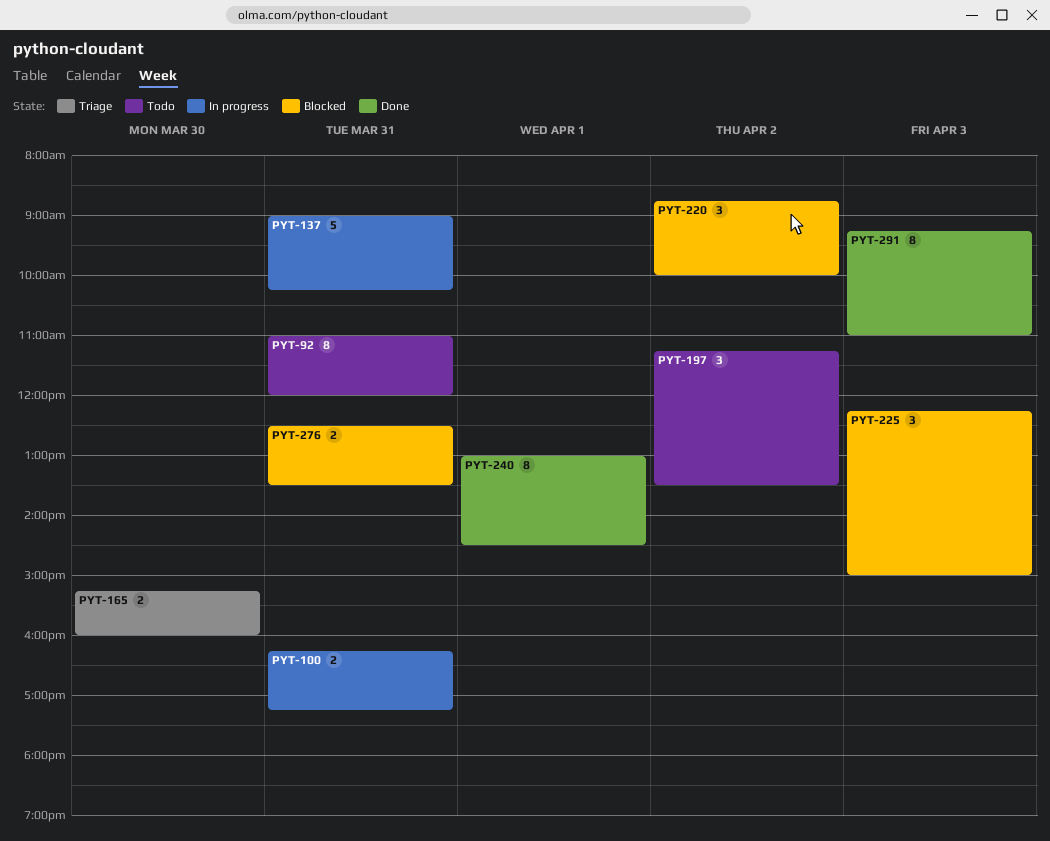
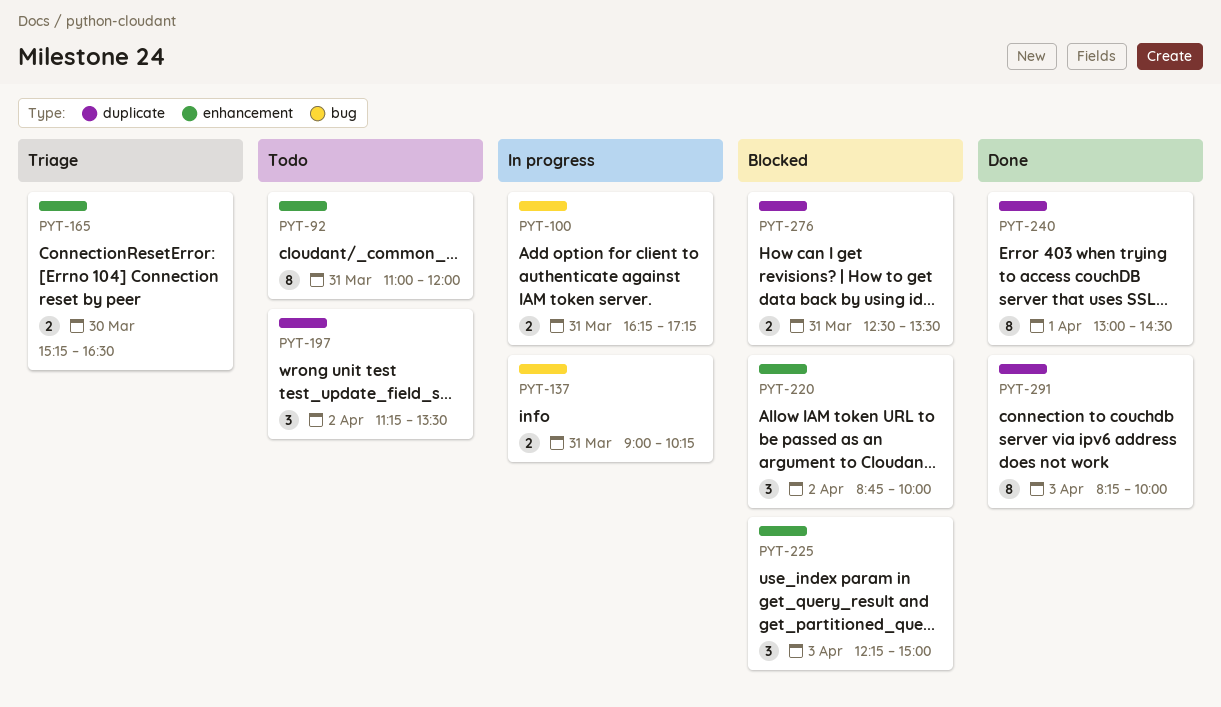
PYT-137, estimate: 5 -> 2
PYT-165, ends: 16:00 -> 16:30
PYT-291, begins: 09:15 -> 08:15
PYT-291, ends: 11:00 -> 10:00

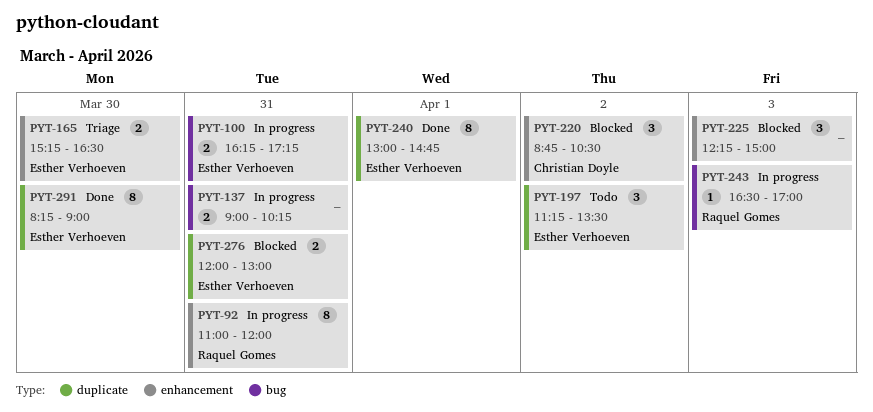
PYT-92, status: Todo -> In progress
PYT-220, ends: 10:00 -> 10:30
PYT-240, ends: 14:30 -> 14:45
PYT-243: none -> present
PYT-276, begins: 12:30 -> 12:00
PYT-276, ends: 13:30 -> 13:00
PYT-291, day: Apr 3 -> Mar 30
PYT-291, ends: 10:00 -> 09:00

